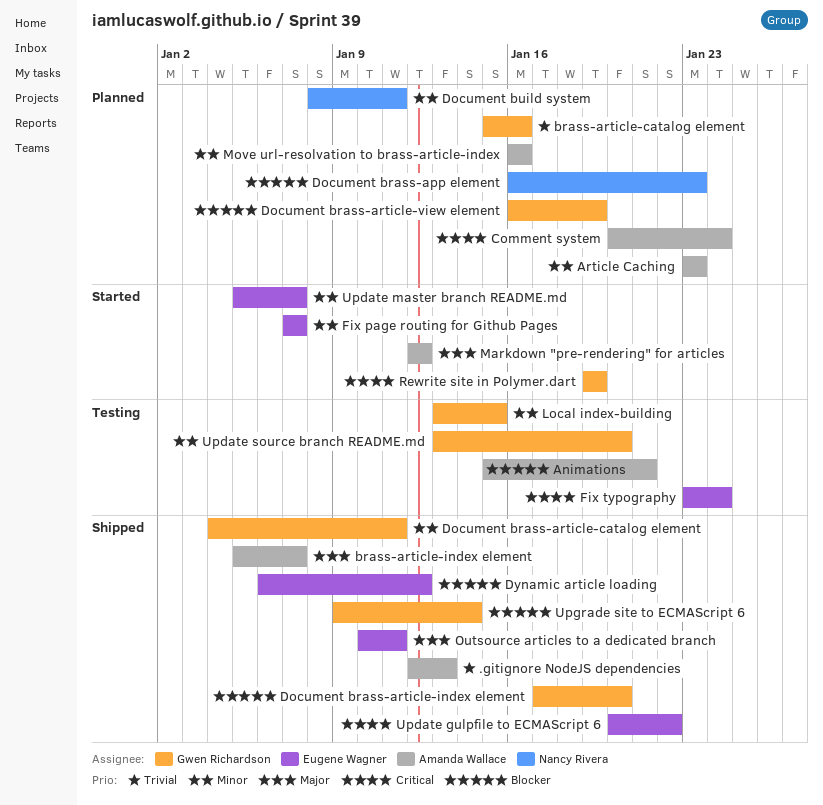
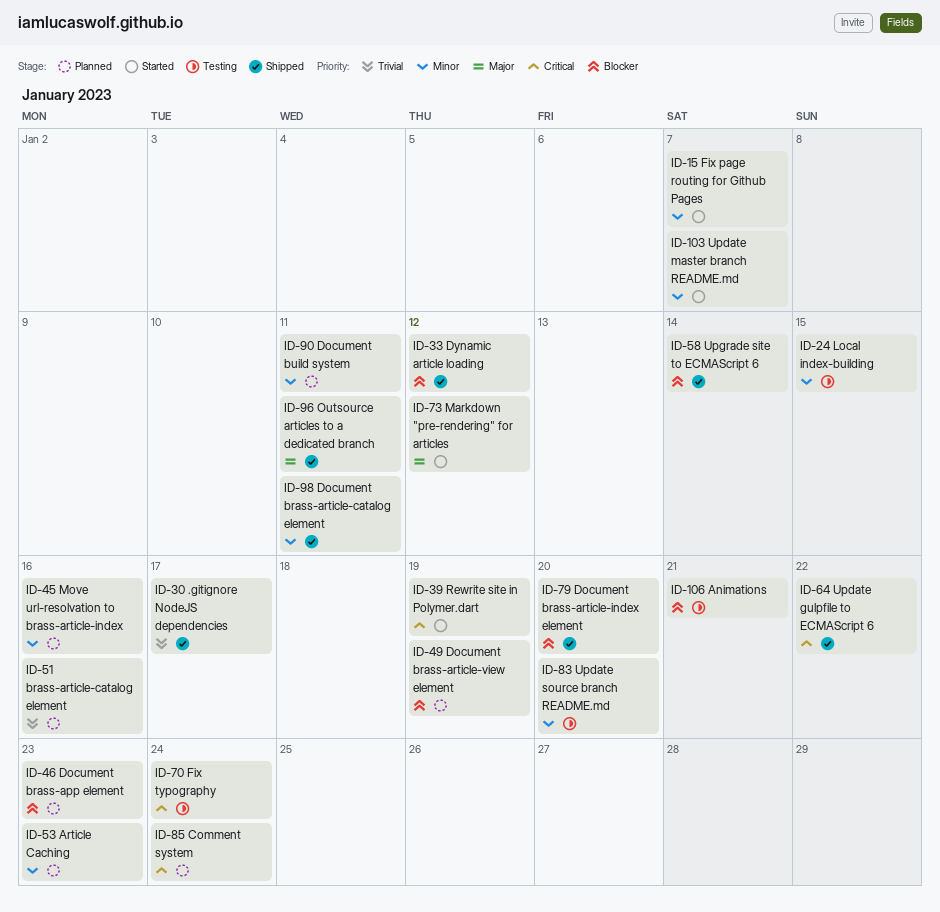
.gitignore NodeJS dependencies, due: Jan 13 -> Jan 17
brass-article-index element: present -> none

